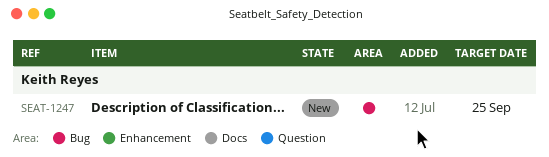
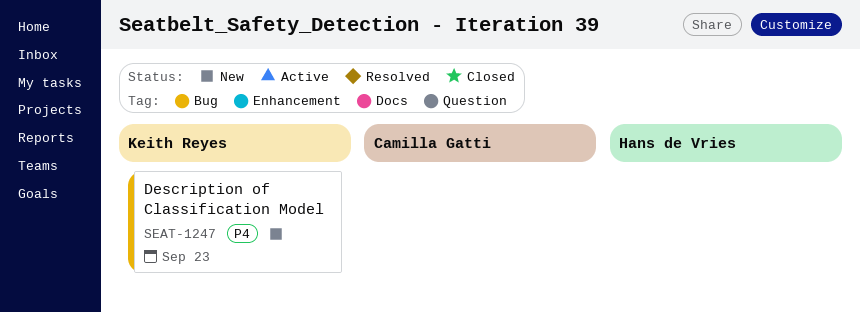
SEAT-1247, due: Sep 25 -> Sep 23

